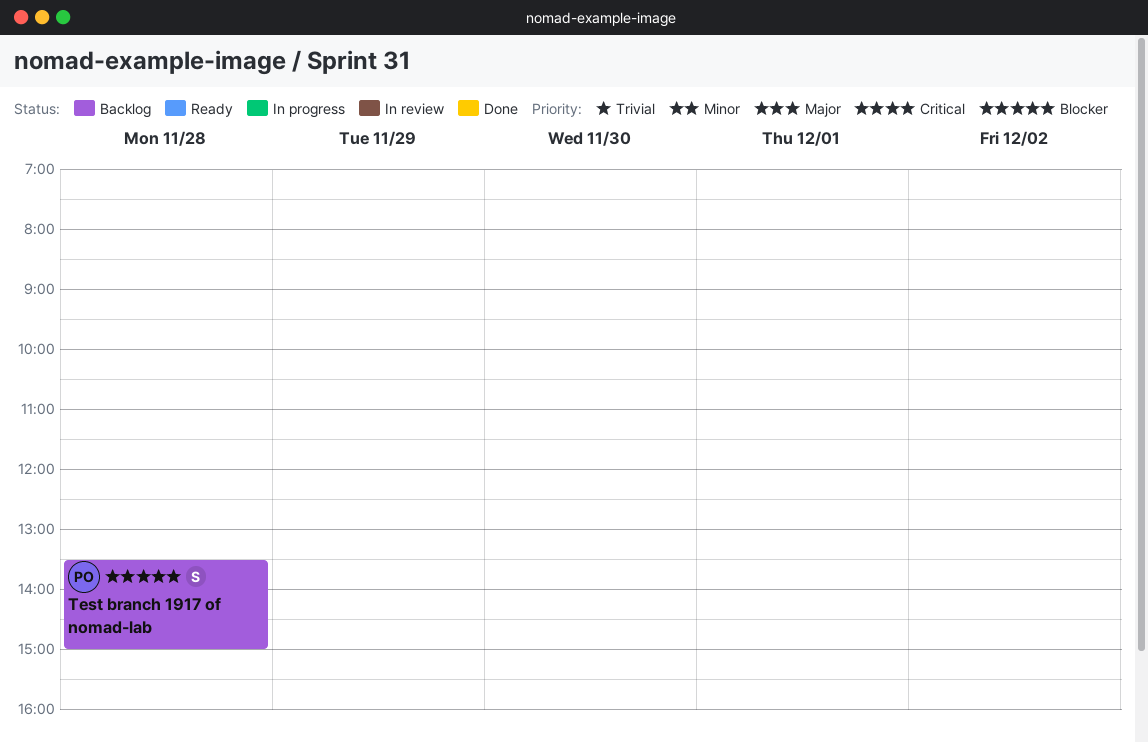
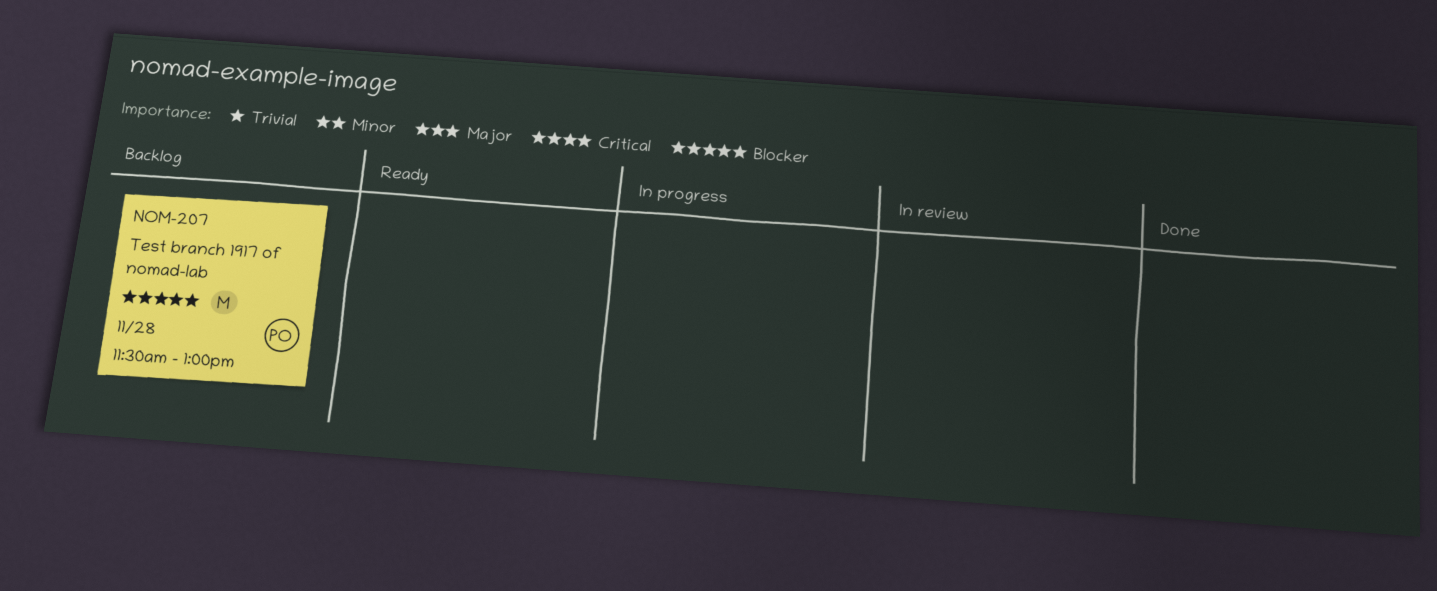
Test branch 1917 of nomad-lab, estimate: S -> M
Test branch 1917 of nomad-lab, begins: 13:30 -> 11:30
Test branch 1917 of nomad-lab, ends: 15:00 -> 13:00

